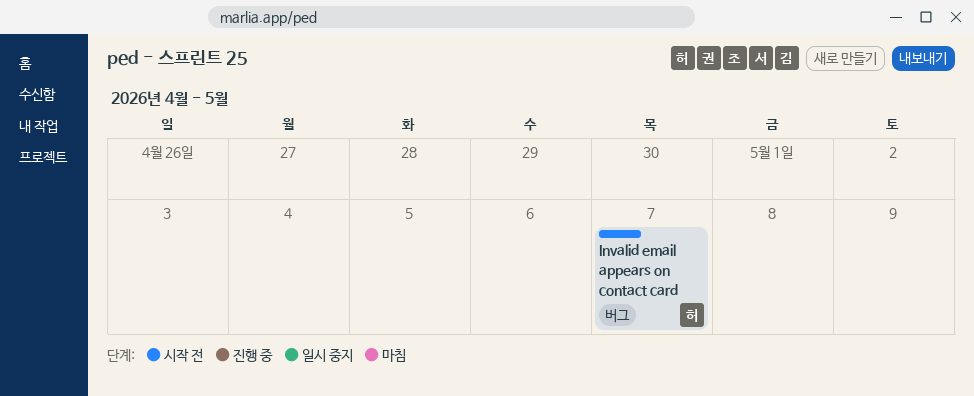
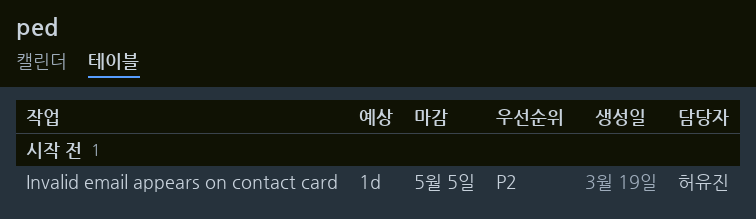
Invalid email appears on contact card, due: May 7 -> May 5

